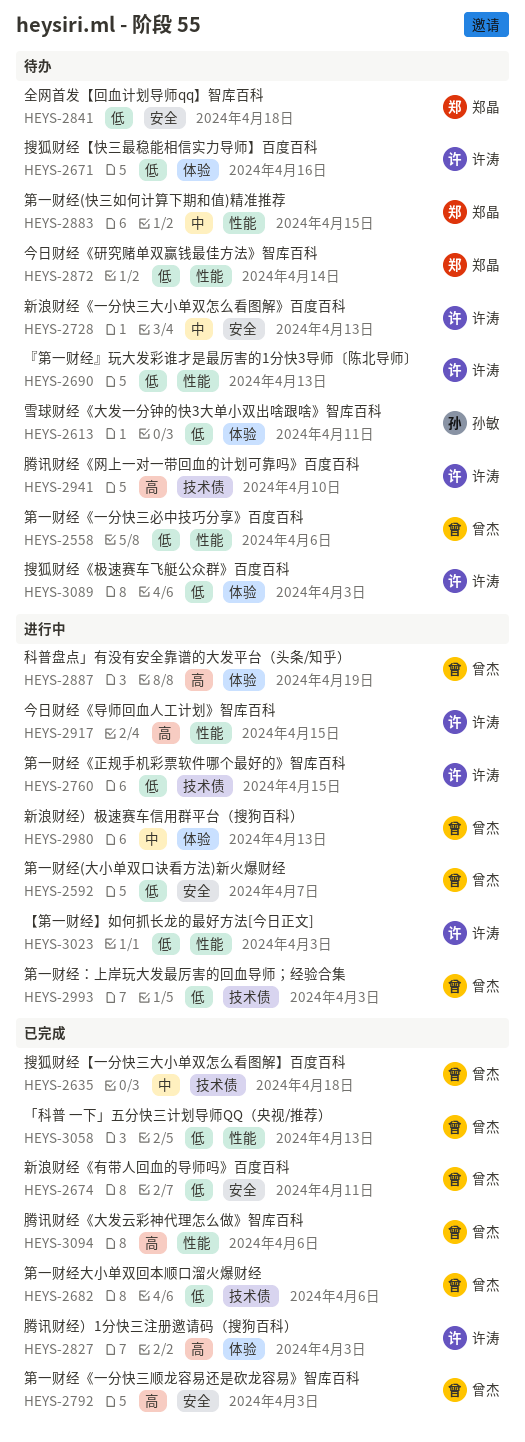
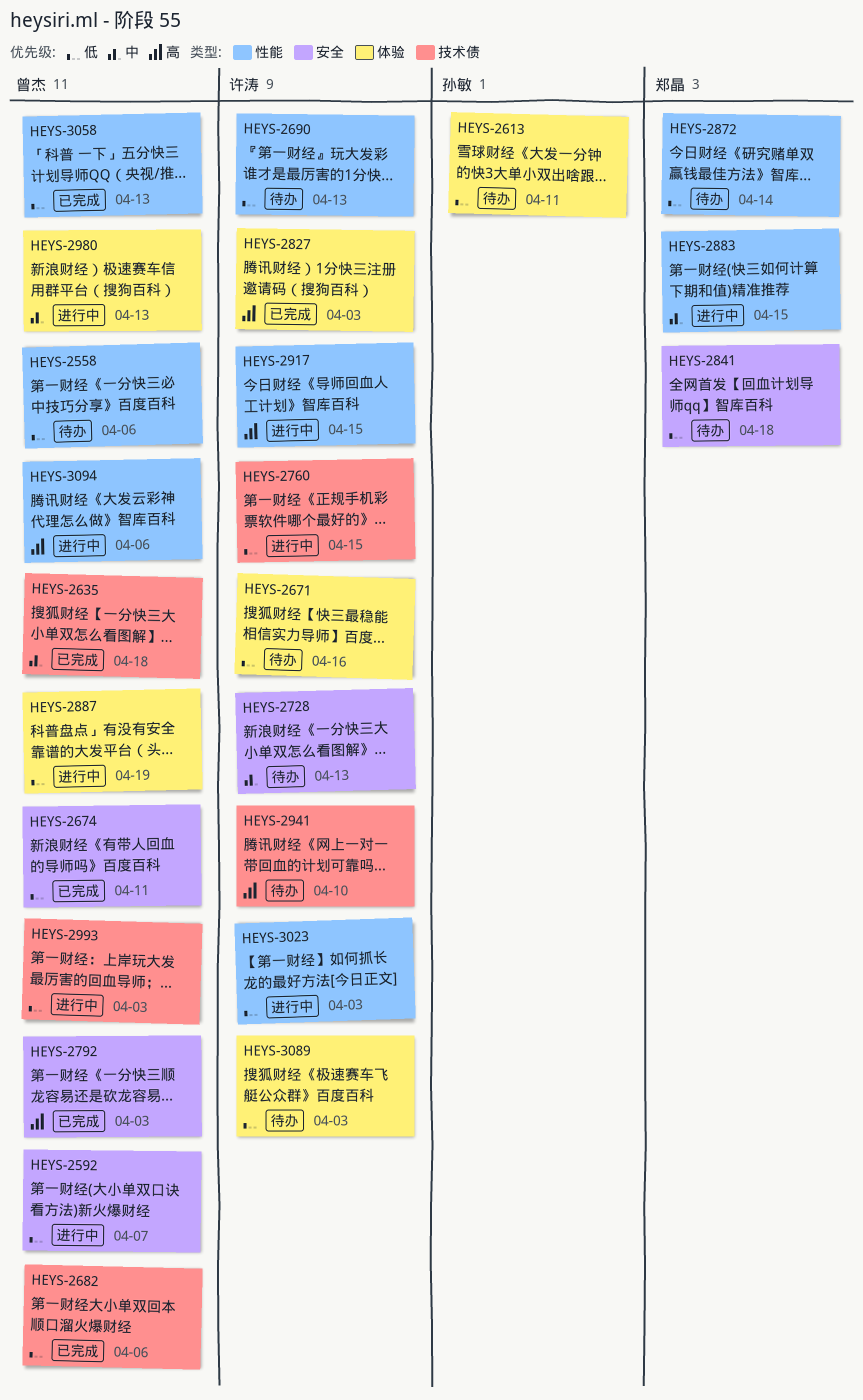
HEYS-2883, status: 待办 -> 进行中
HEYS-2887, priority: 高 -> 低
HEYS-3094, status: 已完成 -> 进行中

